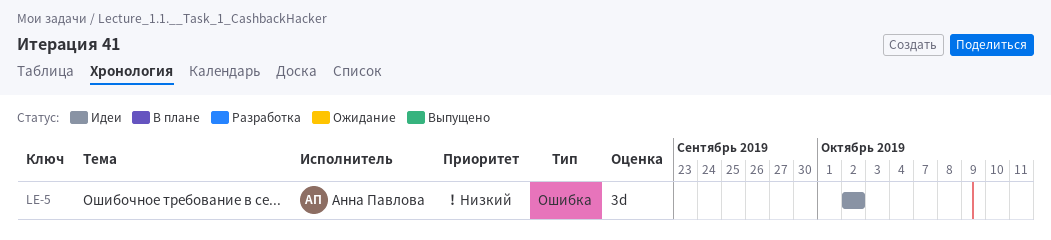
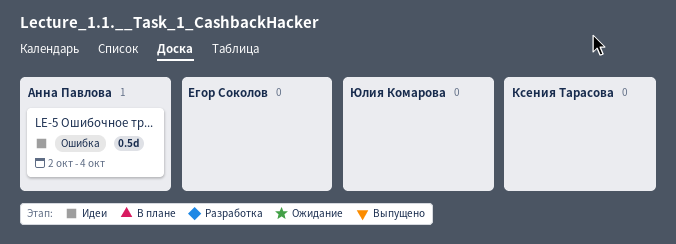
LE-5, estimate: 3d -> 0.5d
LE-5, due: Oct 2 -> Oct 4

